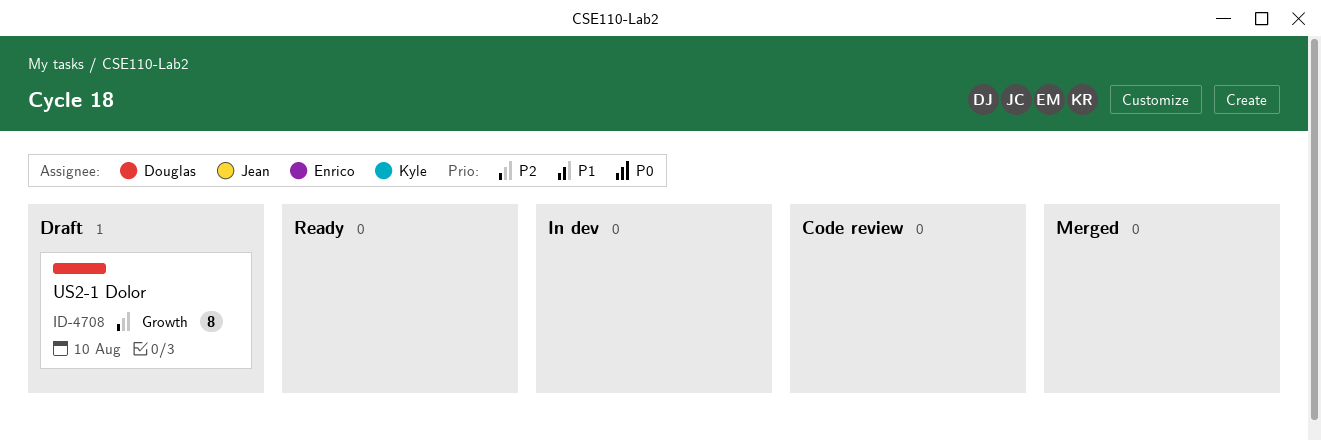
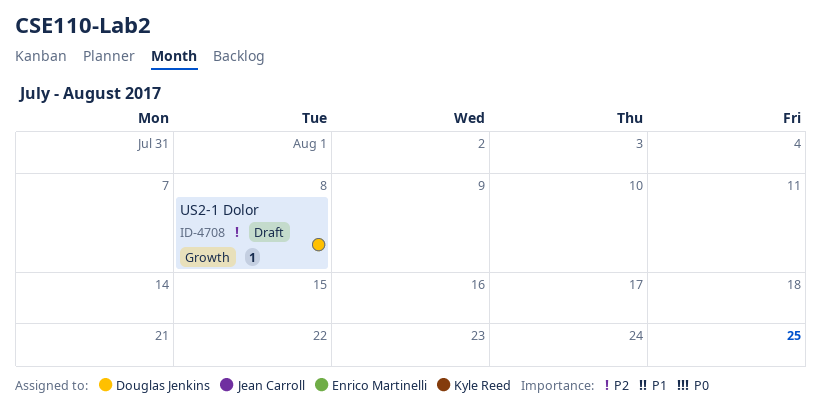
ID-4708, estimate: 8 -> 1
ID-4708, due: Aug 10 -> Aug 8

